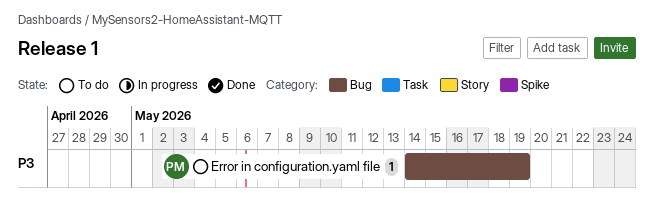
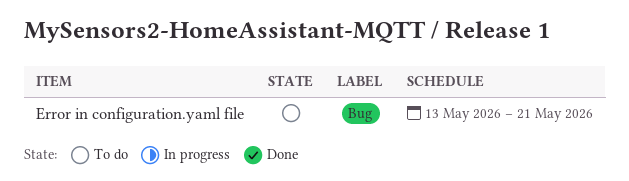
Error in configuration.yaml file, start: May 14 -> May 13
Error in configuration.yaml file, due: May 19 -> May 21

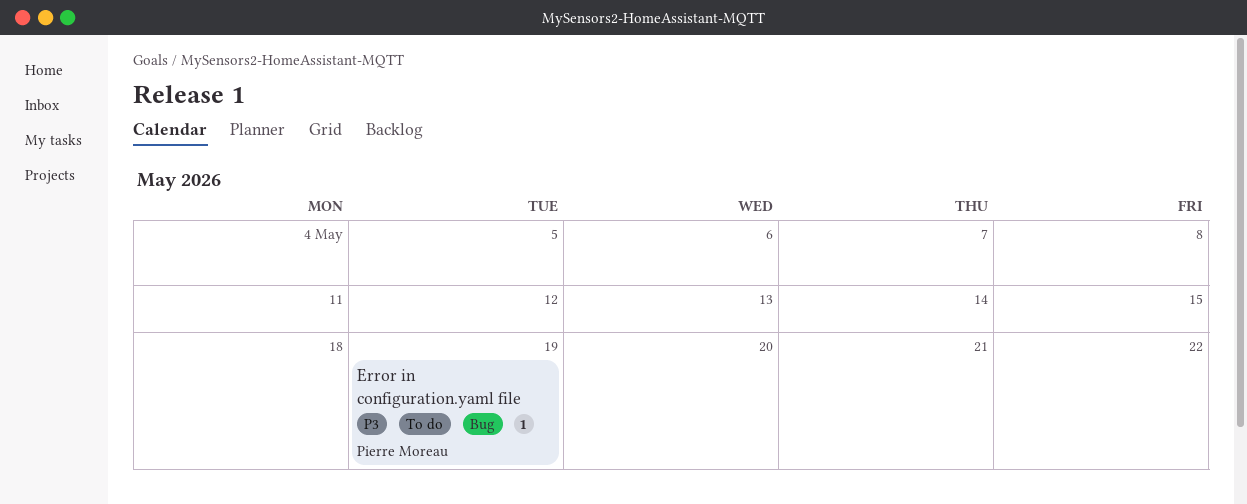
Error in configuration.yaml file, due: May 21 -> May 19

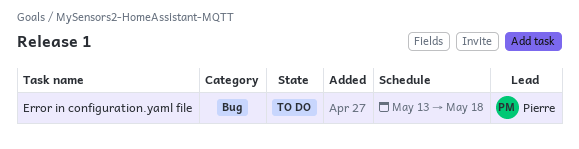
Error in configuration.yaml file, due: May 19 -> May 18

